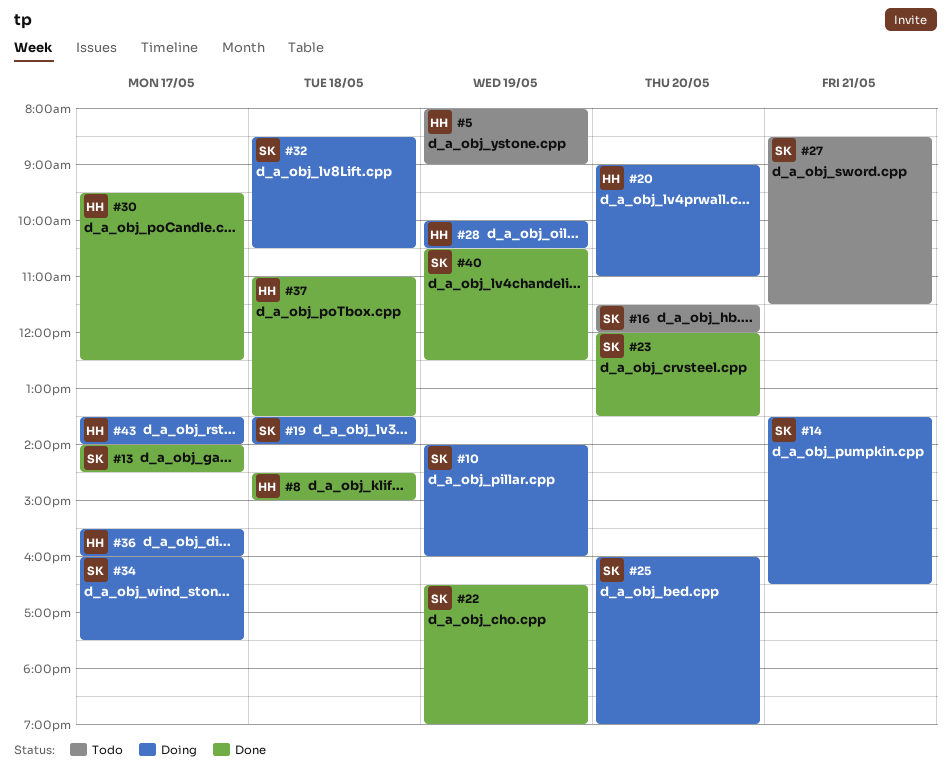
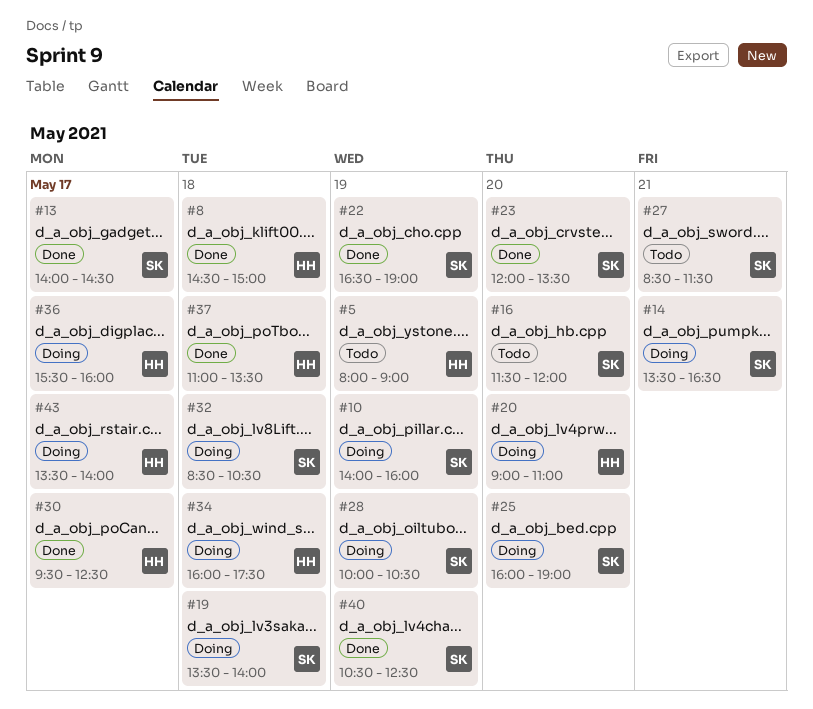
#28, owner: HH -> SK
#34, owner: SK -> HH
#34, day: May 17 -> May 18

